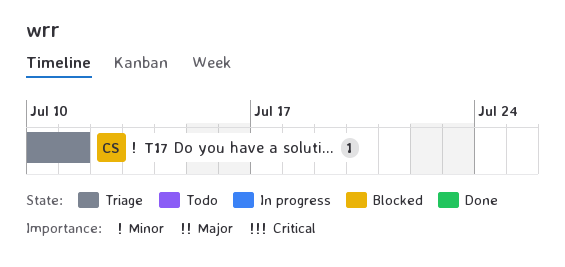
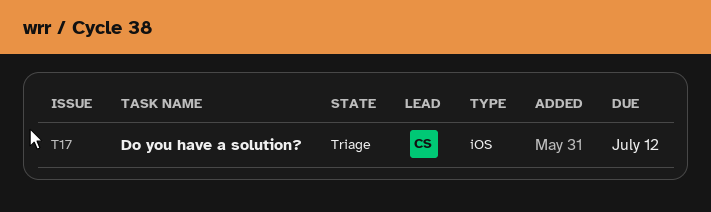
T17, due: Jul 11 -> Jul 12

